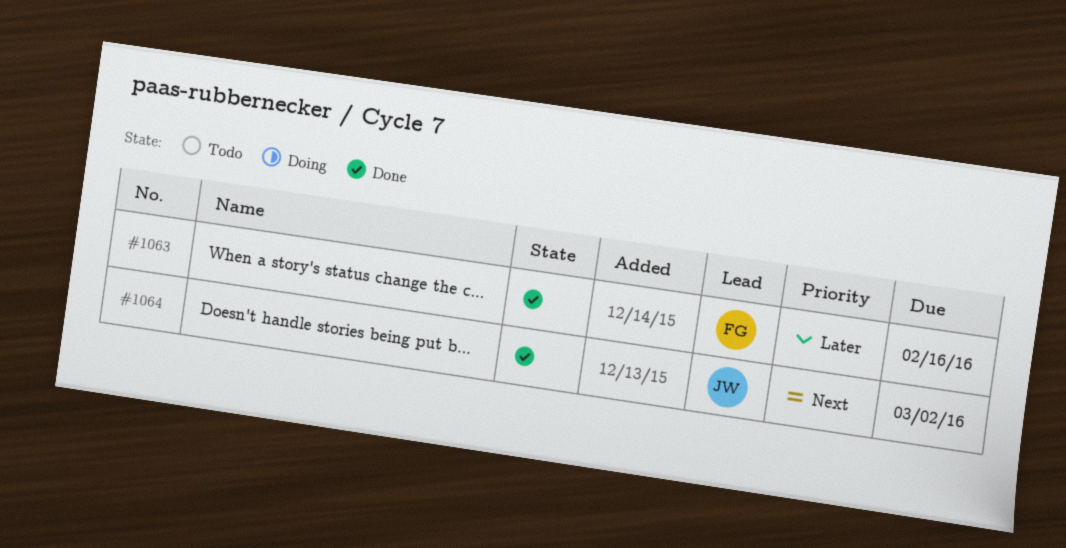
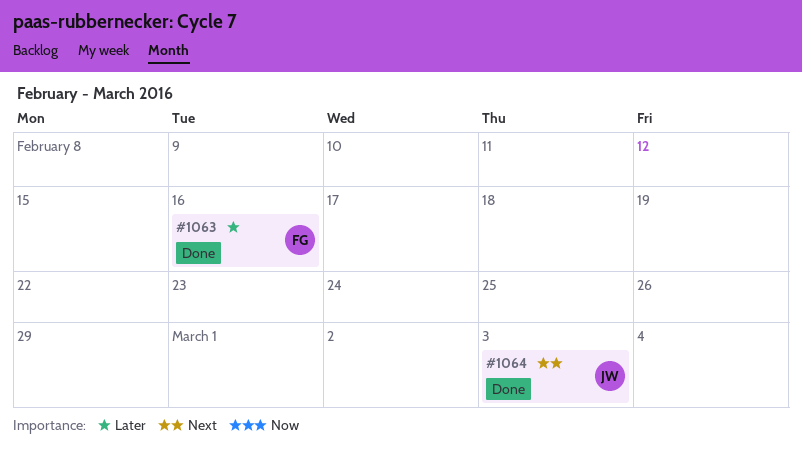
#1064, due: Mar 2 -> Mar 3

